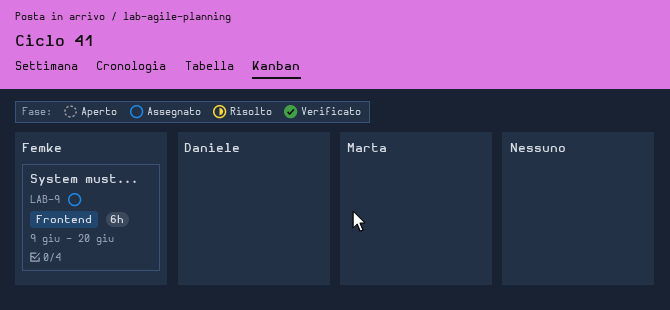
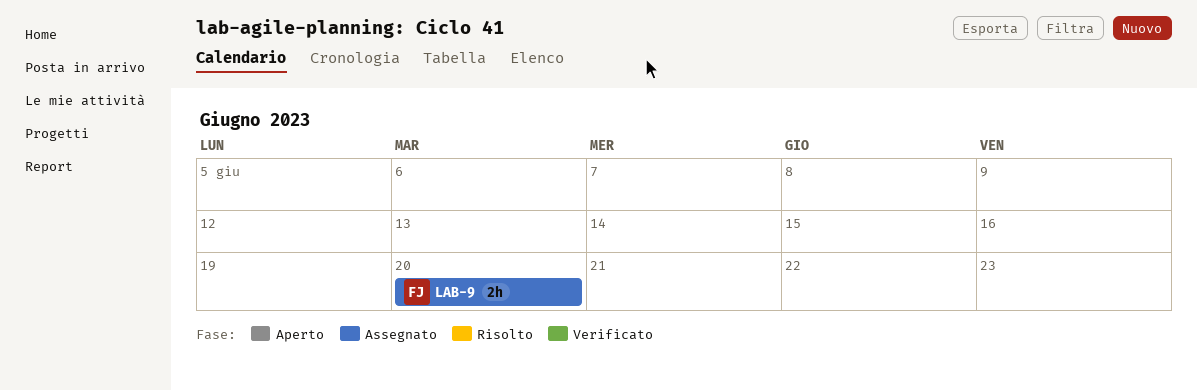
LAB-9, estimate: 6h -> 2h
LAB-9, start: Jun 9 -> Jun 20

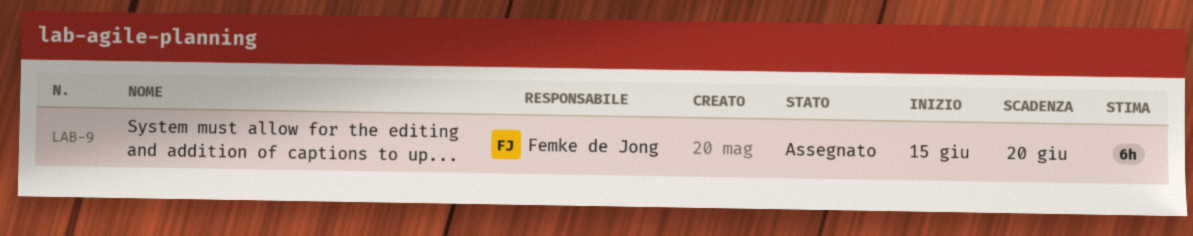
LAB-9, estimate: 2h -> 6h
LAB-9, start: Jun 20 -> Jun 15

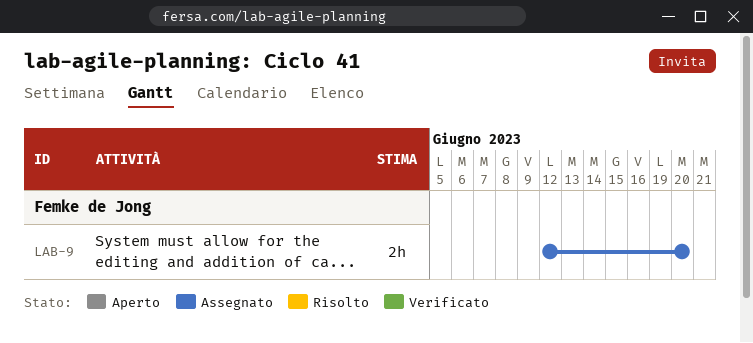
LAB-9, estimate: 6h -> 2h
LAB-9, start: Jun 15 -> Jun 12

